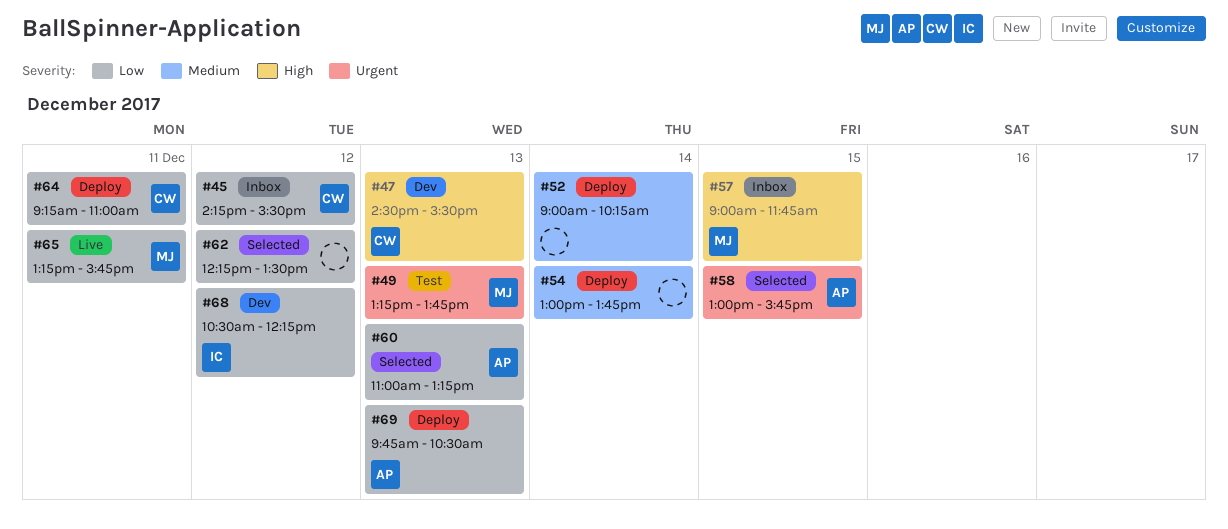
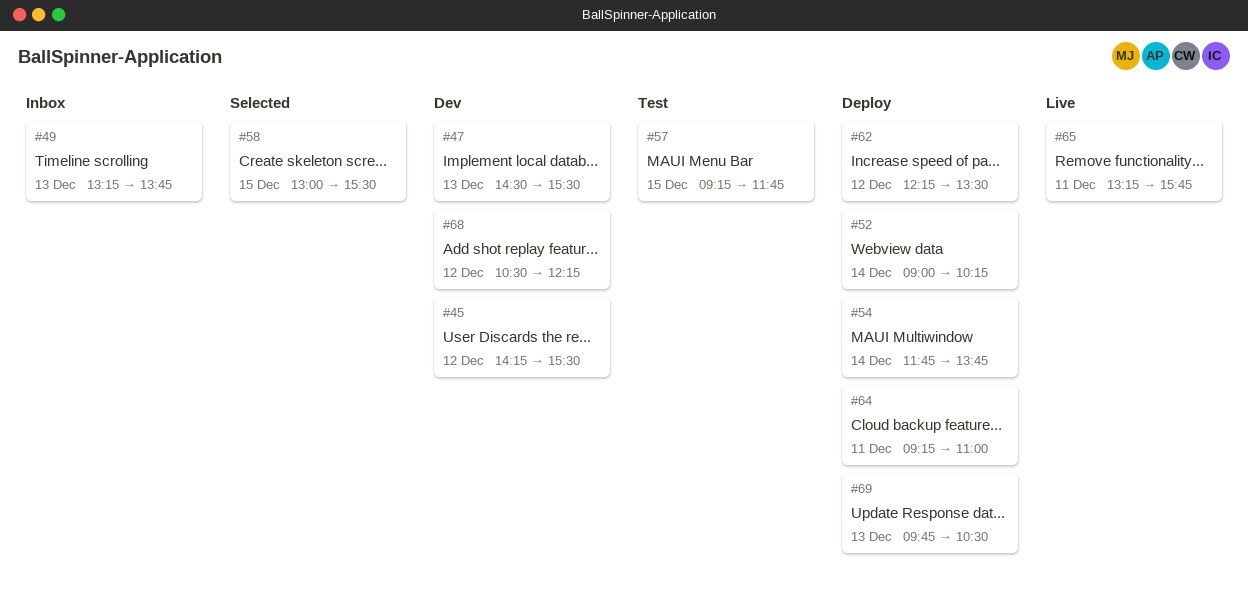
#45, status: Inbox -> Dev
#49, status: Test -> Inbox
#54, begins: 13:00 -> 11:45
#57, status: Inbox -> Test
#57, begins: 09:00 -> 09:15
#58, ends: 15:45 -> 15:30
#60: present -> none
#62, status: Selected -> Deploy

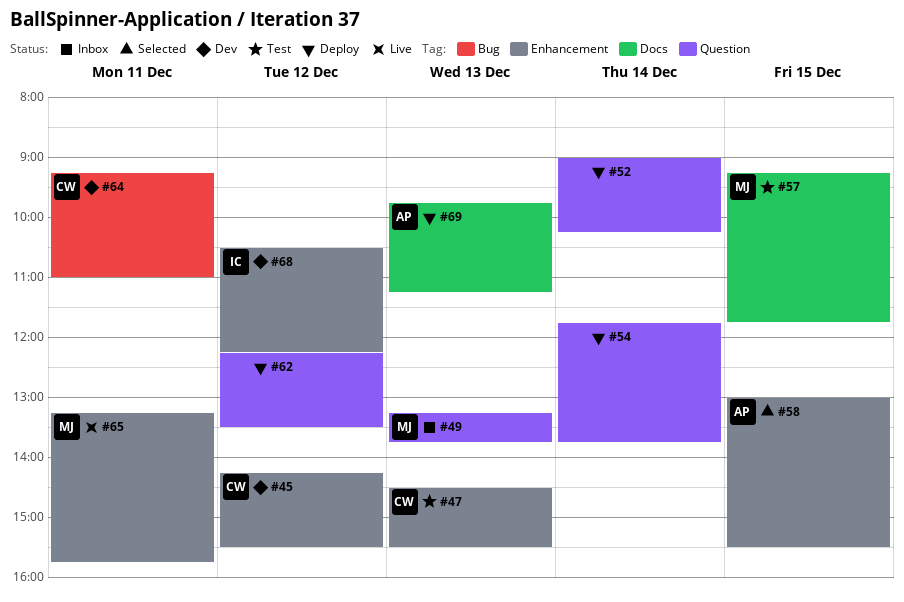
#47, status: Dev -> Test
#64, status: Deploy -> Dev
#69, ends: 10:30 -> 11:15

